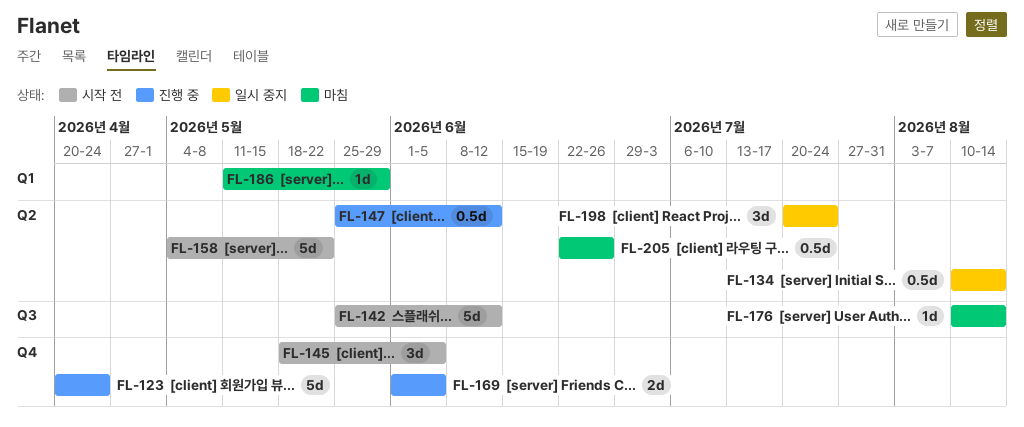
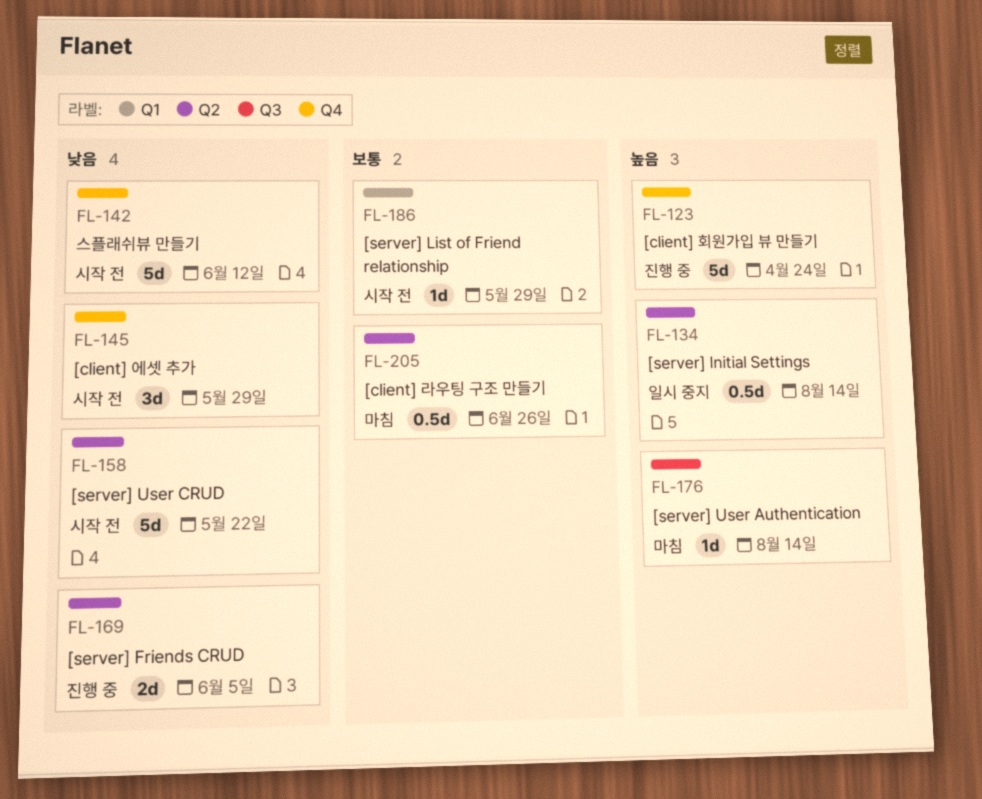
FL-142, label: Q3 -> Q4
FL-145, due: Jun 5 -> May 29
FL-147: present -> none
FL-169, label: Q4 -> Q2
FL-186, status: 마침 -> 시작 전
FL-198: present -> none

